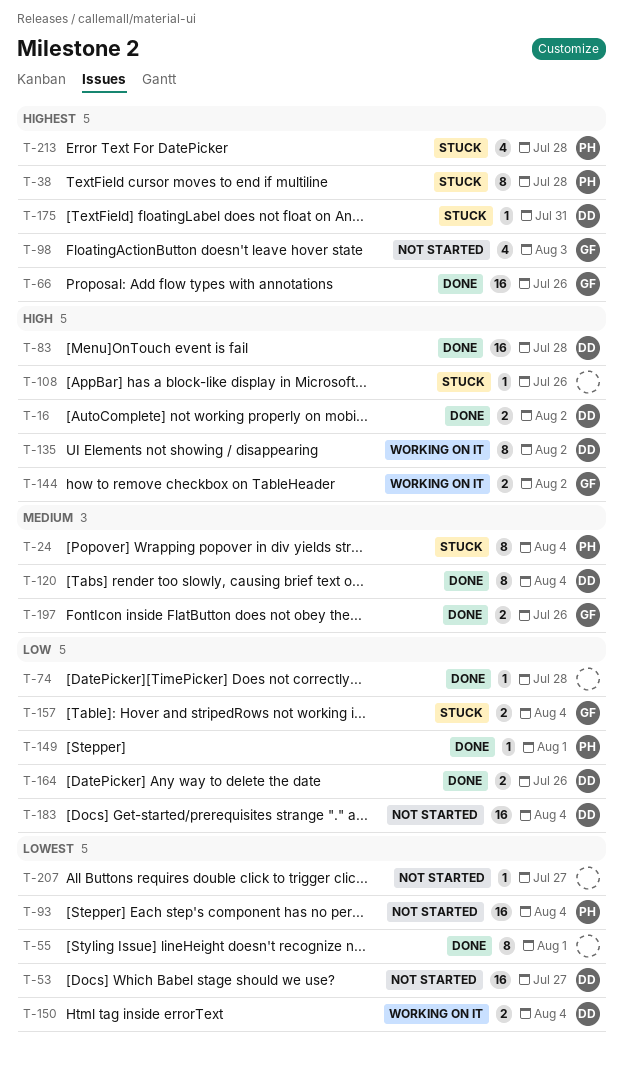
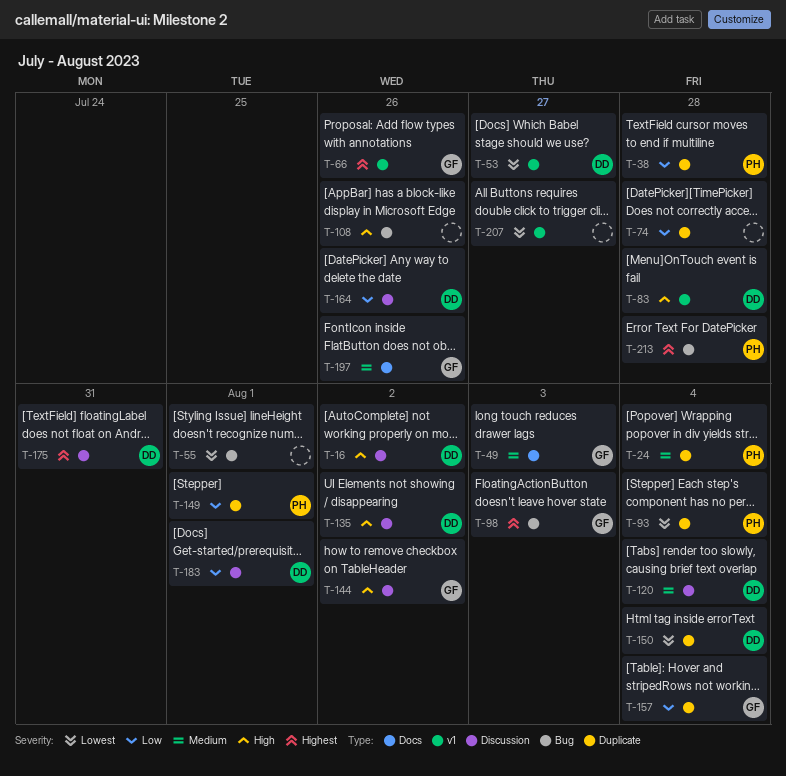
T-38, priority: Highest -> Low
T-49: none -> present
T-183, due: Aug 4 -> Aug 1

